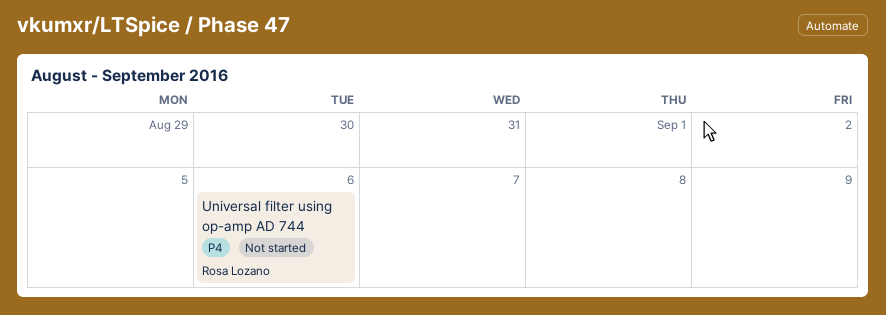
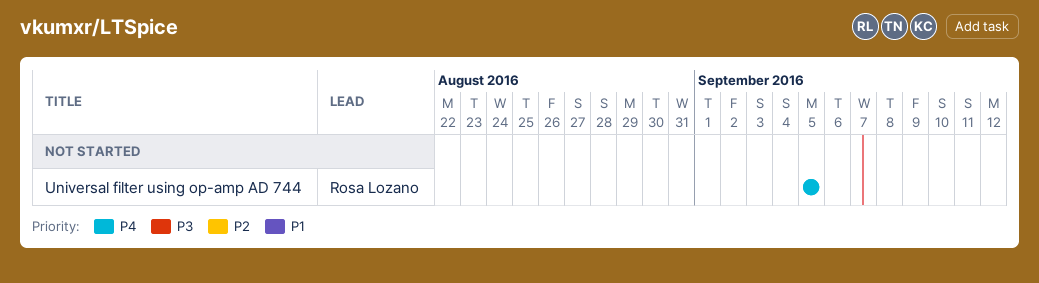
Universal filter using op-amp AD 744, due: Sep 6 -> Sep 5

